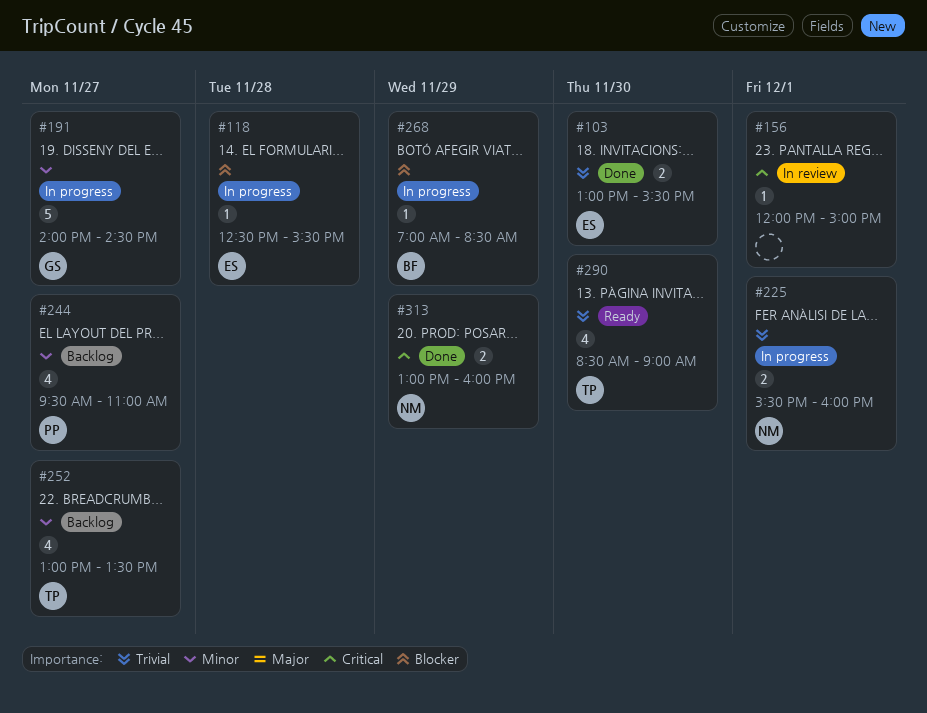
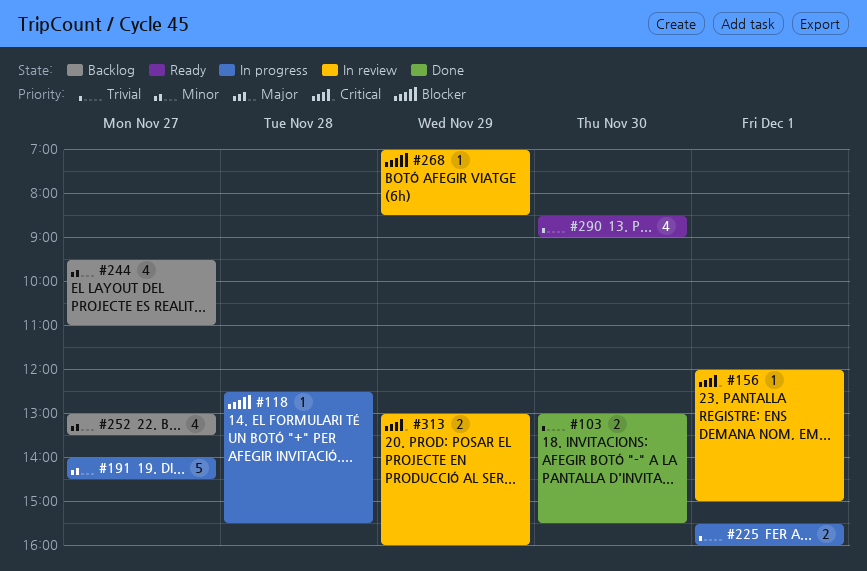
#268, status: In progress -> In review
#313, status: Done -> In review

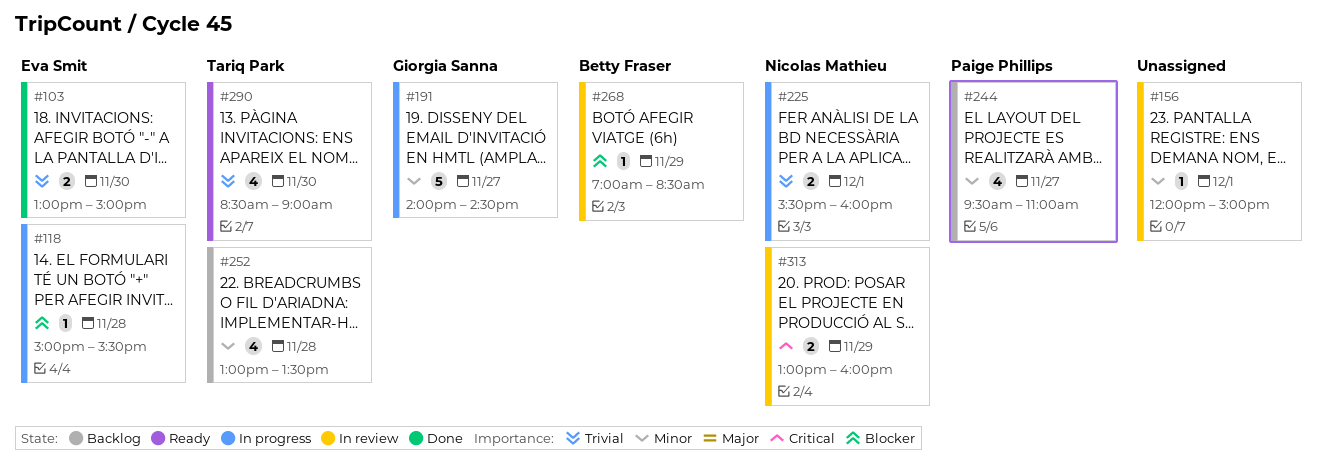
#103, ends: 15:30 -> 15:00
#118, begins: 12:30 -> 15:00
#156, priority: Critical -> Minor
#252, day: Nov 27 -> Nov 28

